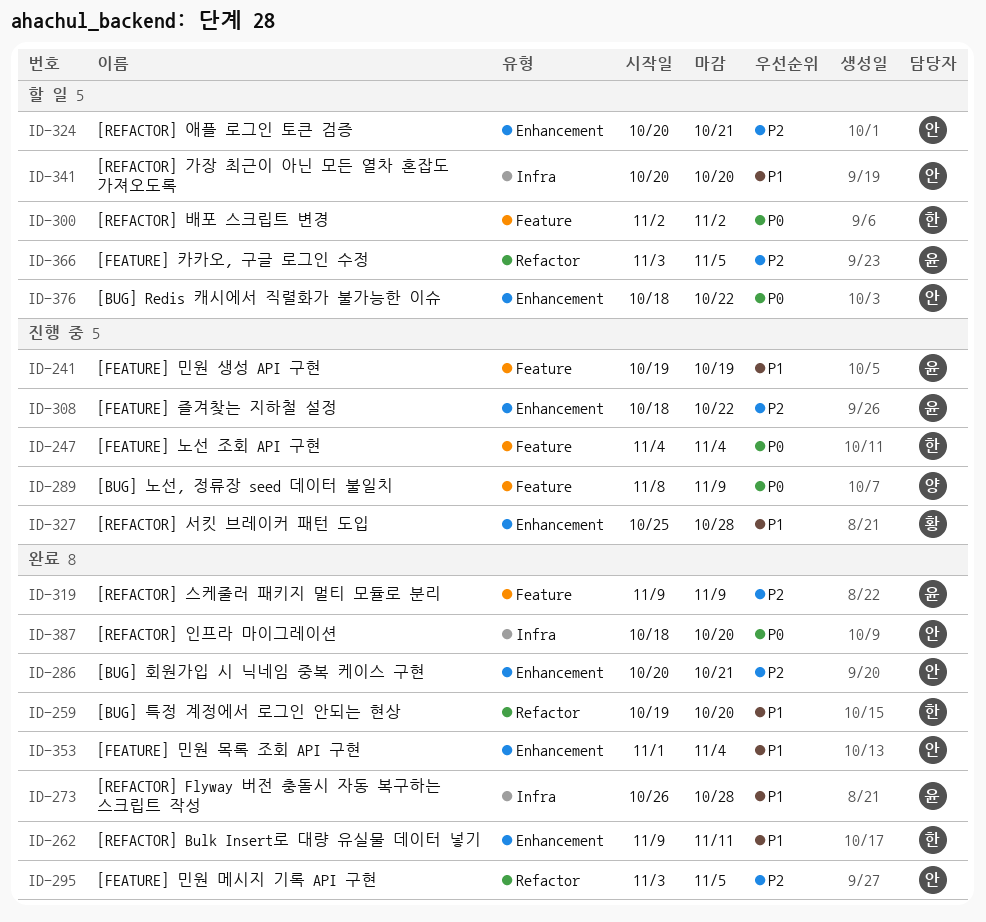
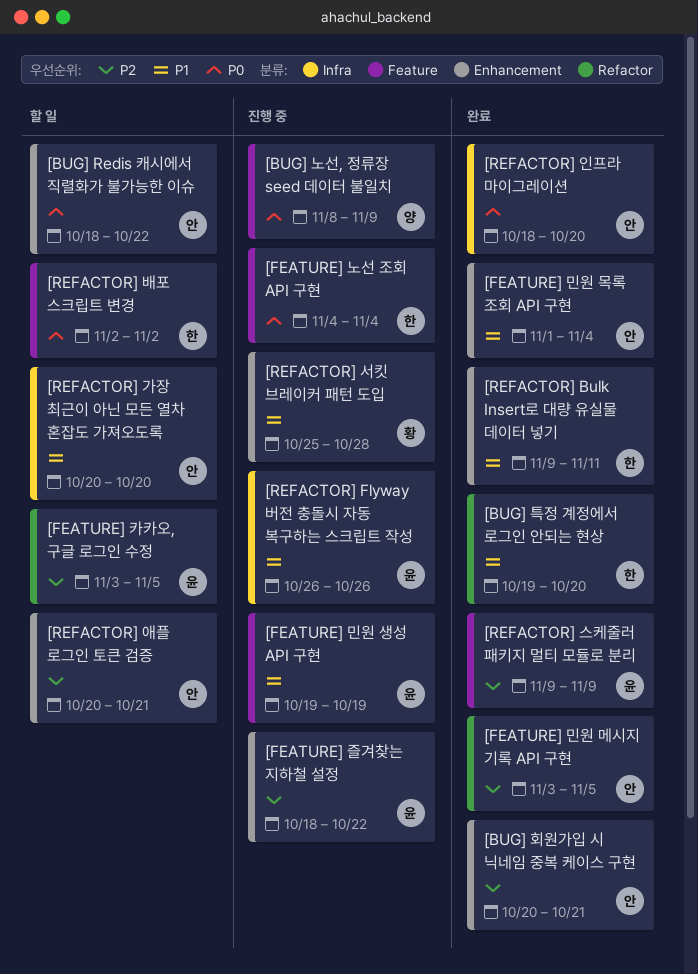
[REFACTOR] Flyway 버전 충돌시 자동 복구하는 스크립트 작성, status: 완료 -> 진행 중
[REFACTOR] Flyway 버전 충돌시 자동 복구하는 스크립트 작성, due: Oct 28 -> Oct 26

